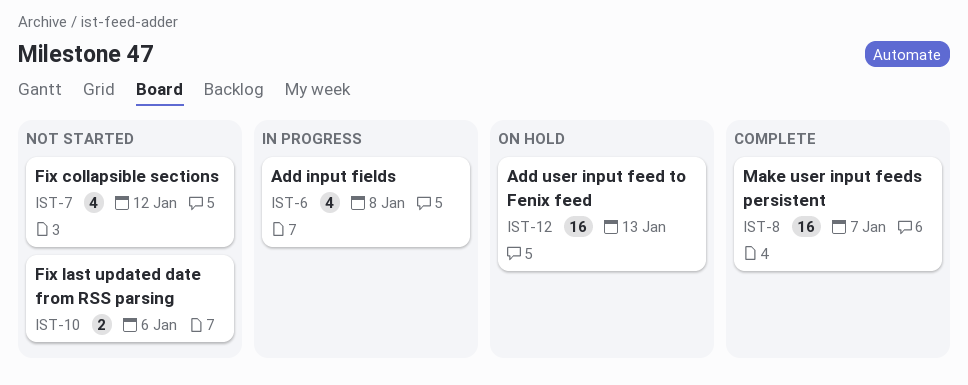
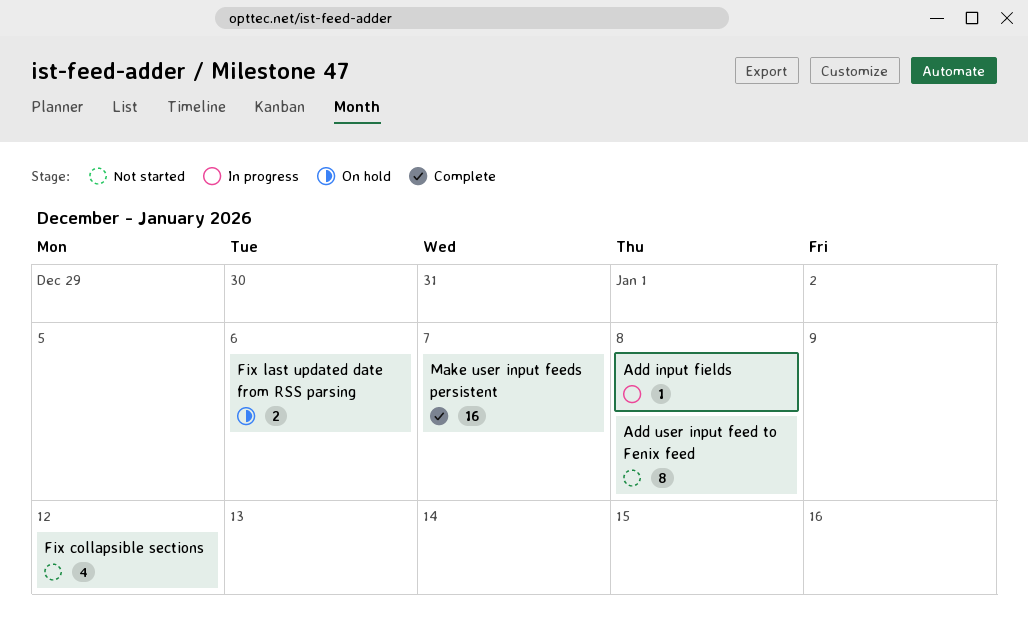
Add input fields, estimate: 4 -> 1
Add user input feed to Fenix feed, status: On hold -> Not started
Add user input feed to Fenix feed, estimate: 16 -> 8
Add user input feed to Fenix feed, due: Jan 13 -> Jan 8
Fix last updated date from RSS parsing, status: Not started -> On hold

